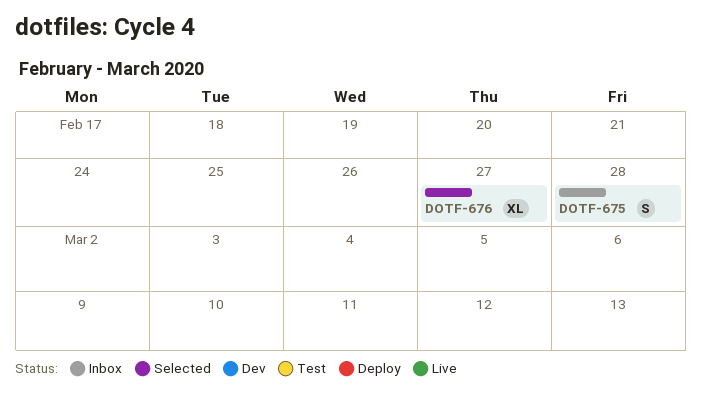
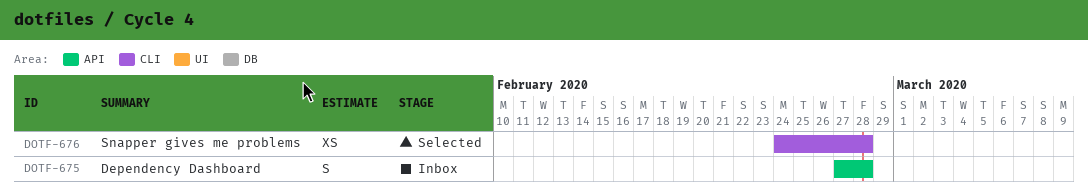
DOTF-676, estimate: XL -> XS
DOTF-676, due: Feb 27 -> Feb 28

